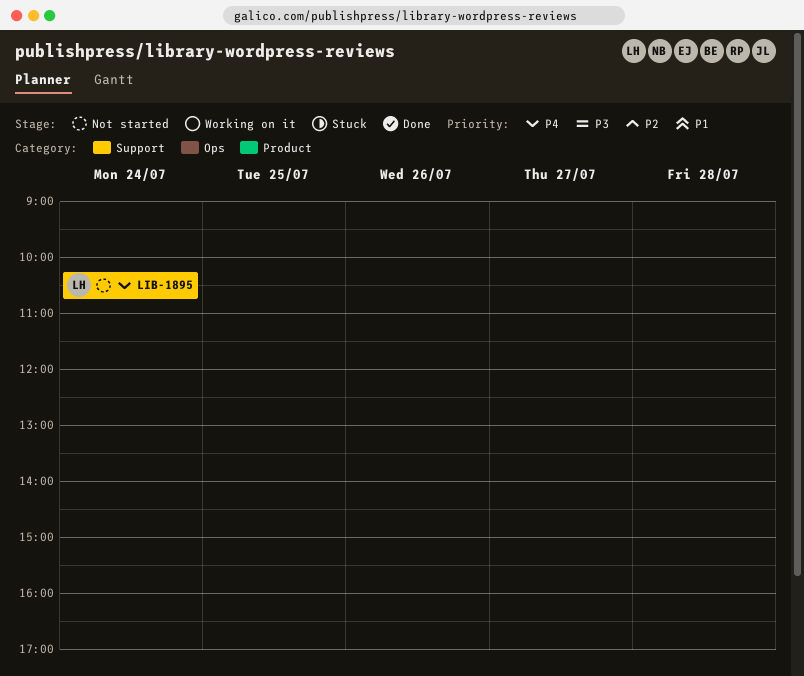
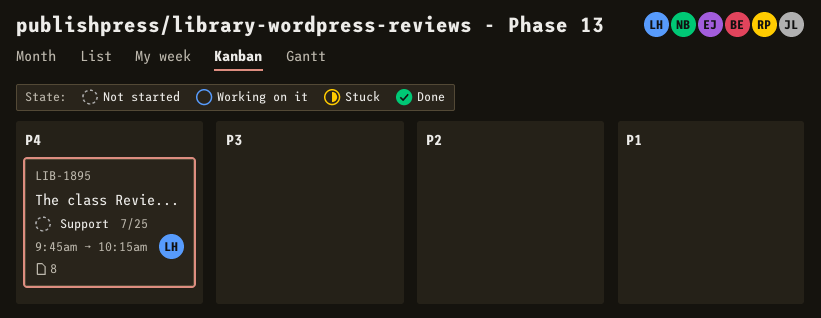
LIB-1895, day: Jul 24 -> Jul 25
LIB-1895, begins: 10:15 -> 09:45
LIB-1895, ends: 10:45 -> 10:15

